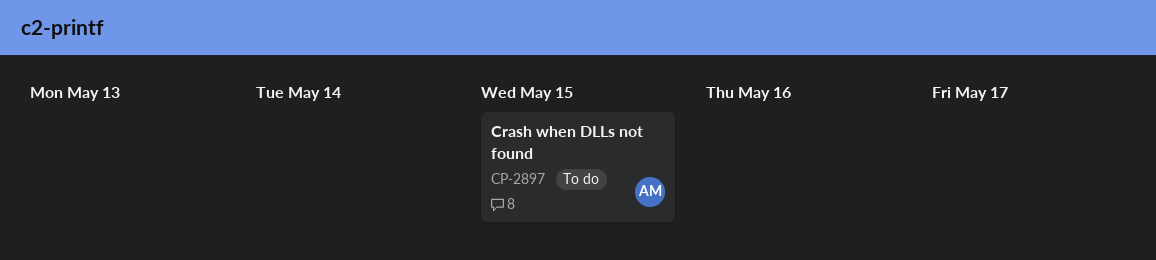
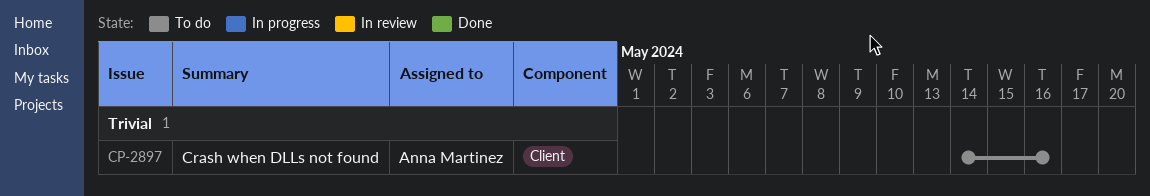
CP-2897, due: May 15 -> May 16

